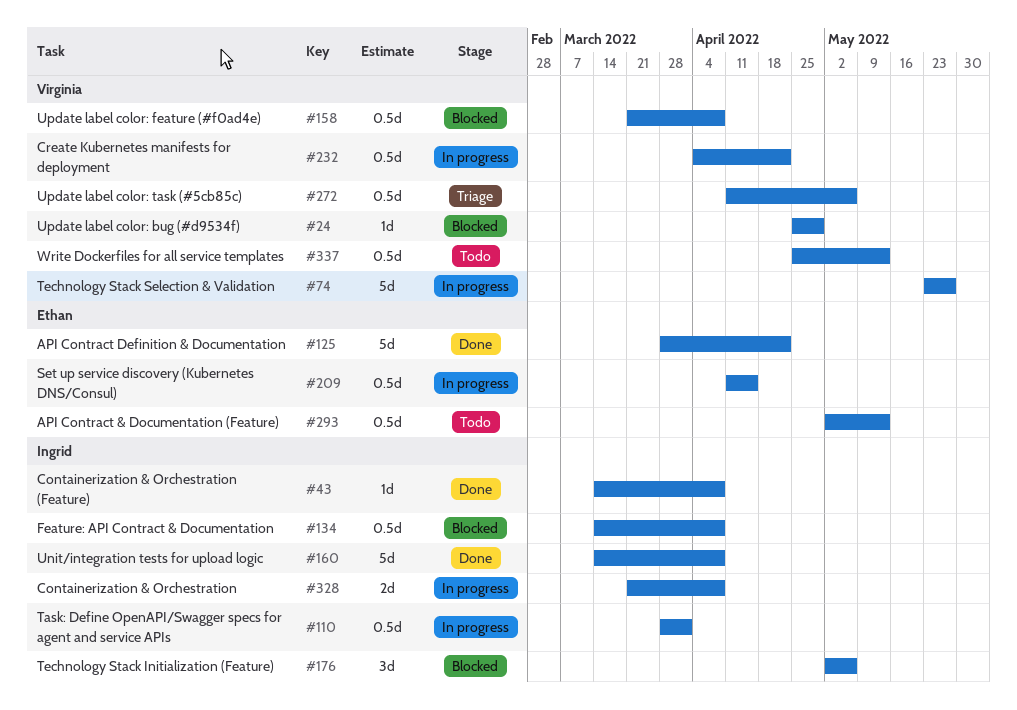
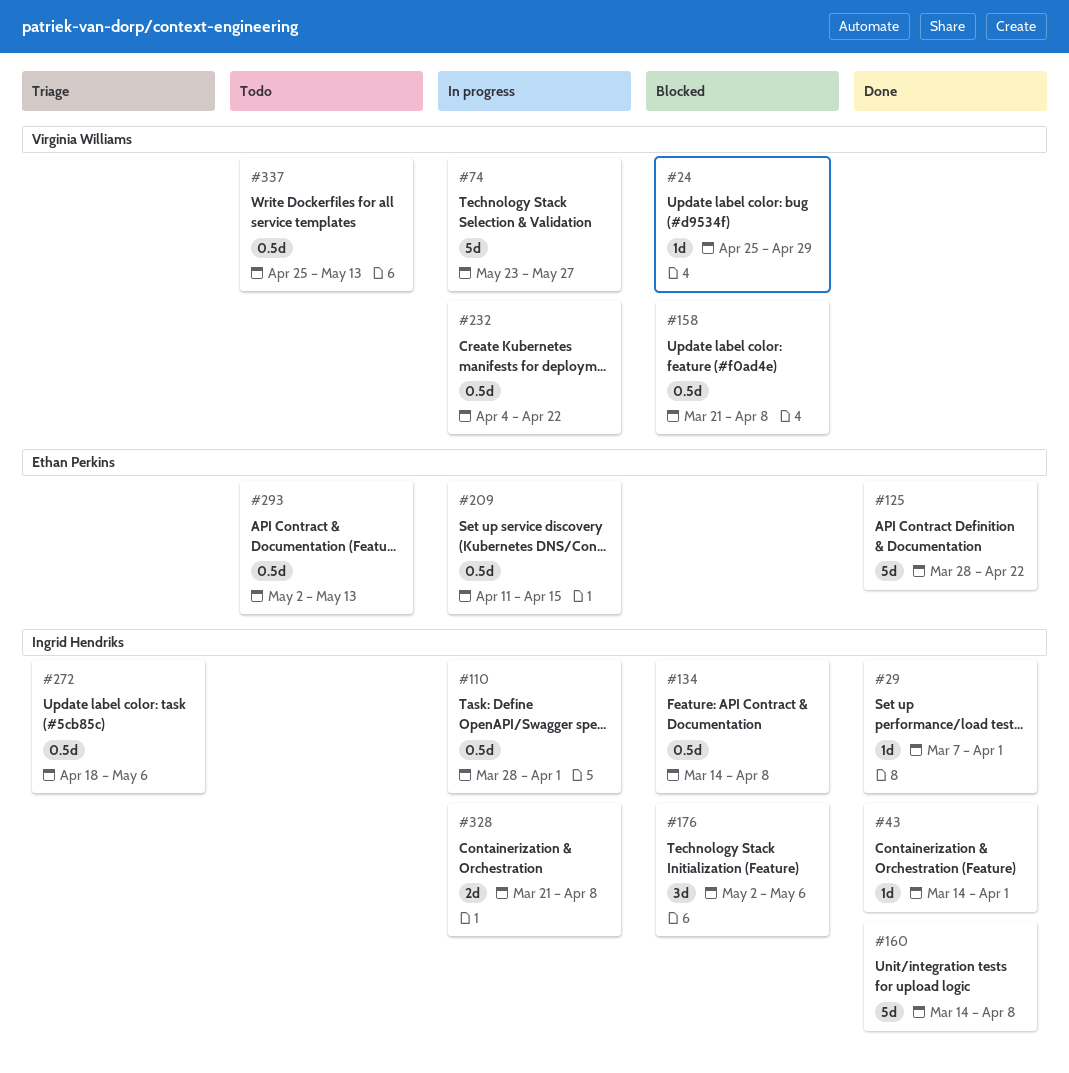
#29: none -> present
#43, due: Apr 8 -> Apr 1
#272, owner: Virginia Williams -> Ingrid Hendriks
#272, start: Apr 11 -> Apr 18

